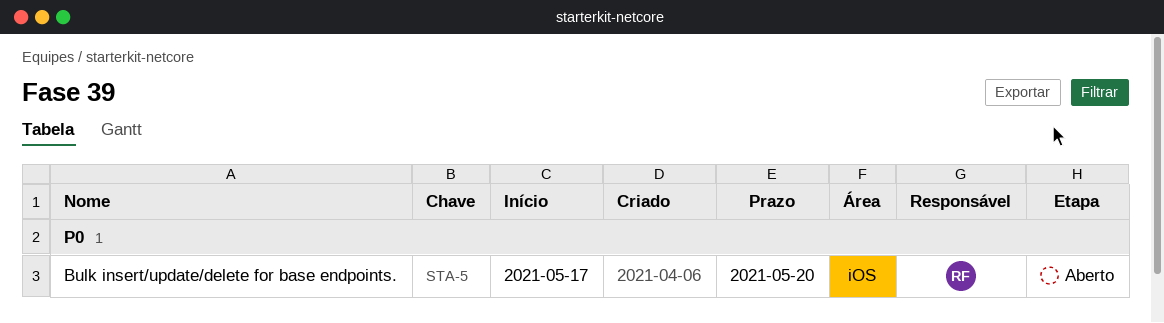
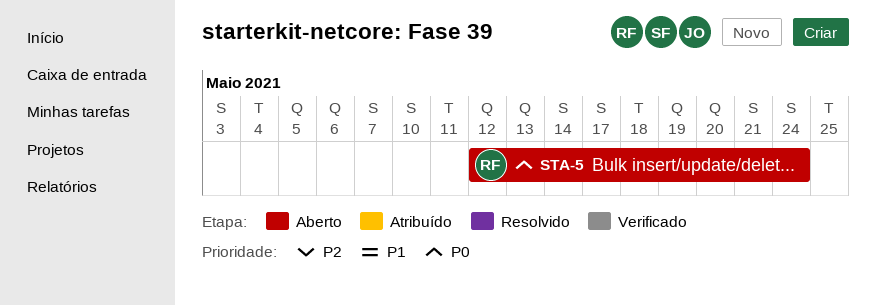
STA-5, start: May 17 -> May 12
STA-5, due: May 20 -> May 24

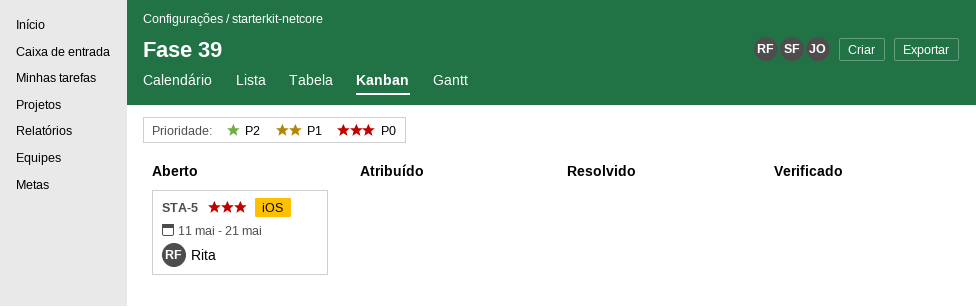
STA-5, start: May 12 -> May 11
STA-5, due: May 24 -> May 21

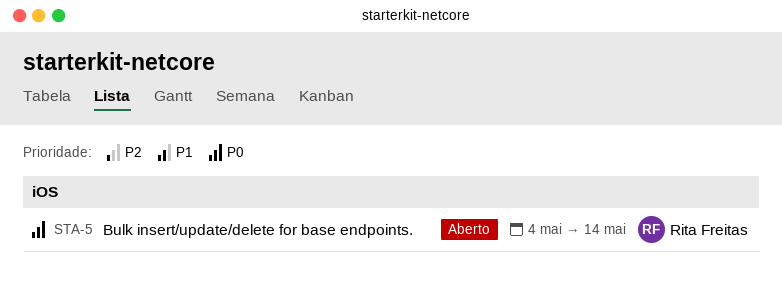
STA-5, start: May 11 -> May 4
STA-5, due: May 21 -> May 14

